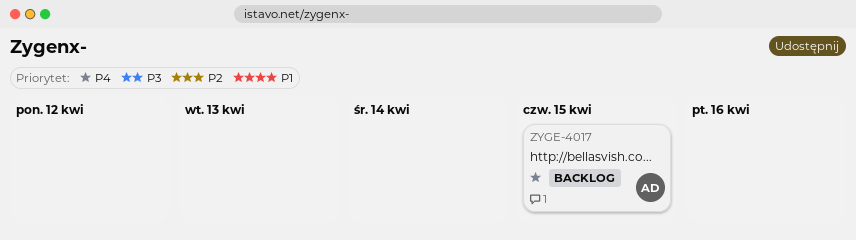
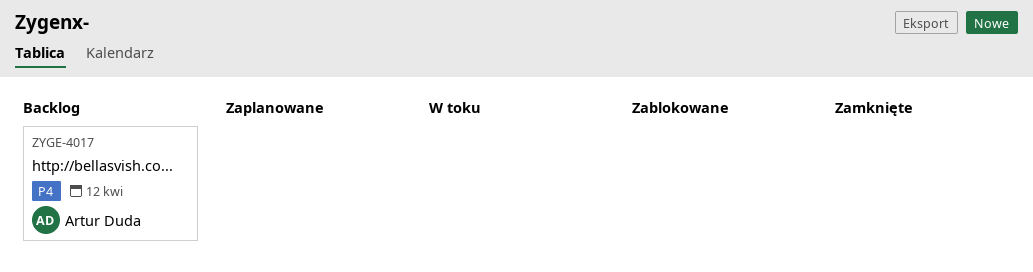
ZYGE-4017, due: Apr 15 -> Apr 12

